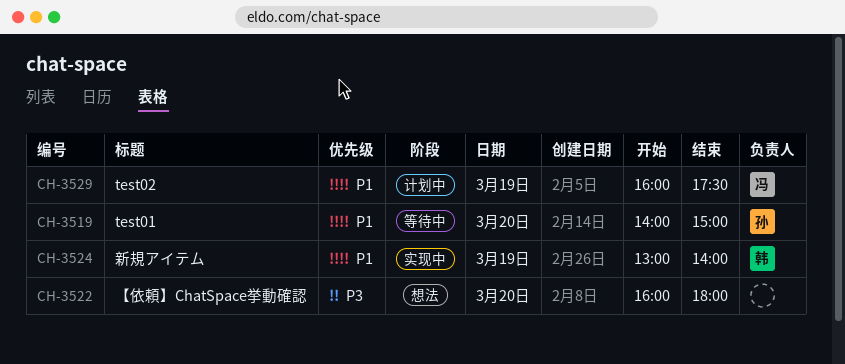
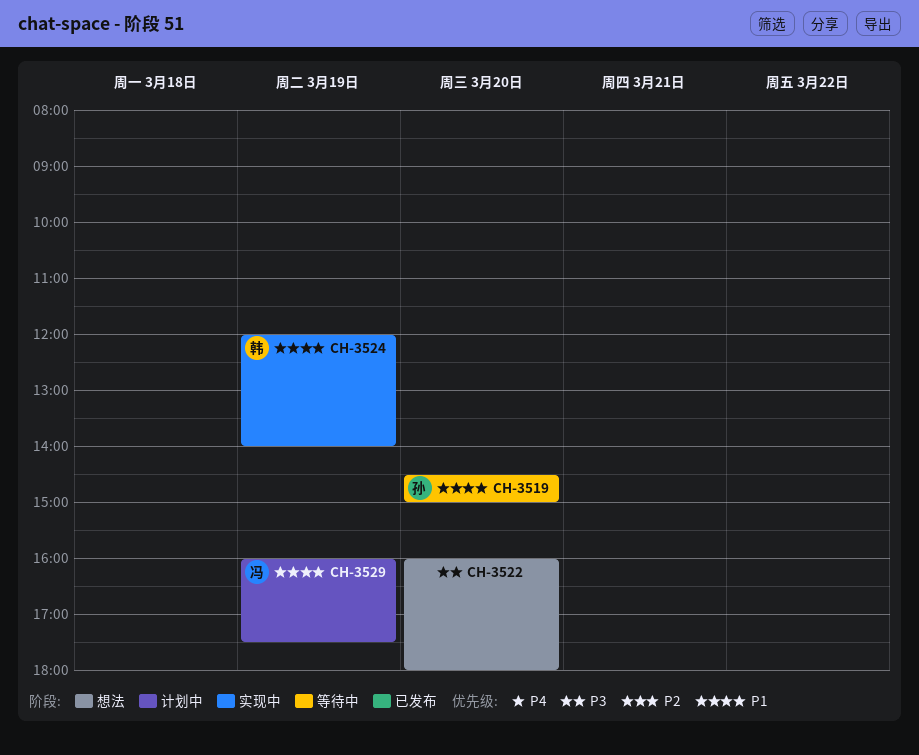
CH-3519, begins: 14:00 -> 14:30
CH-3524, begins: 13:00 -> 12:00

